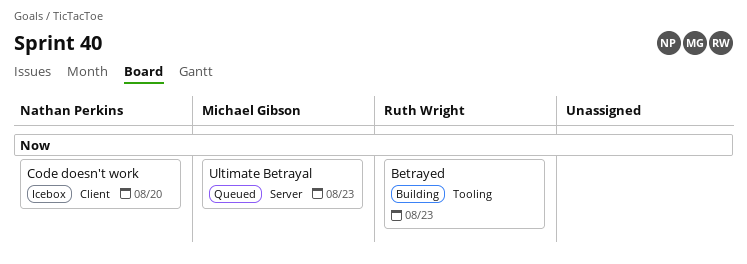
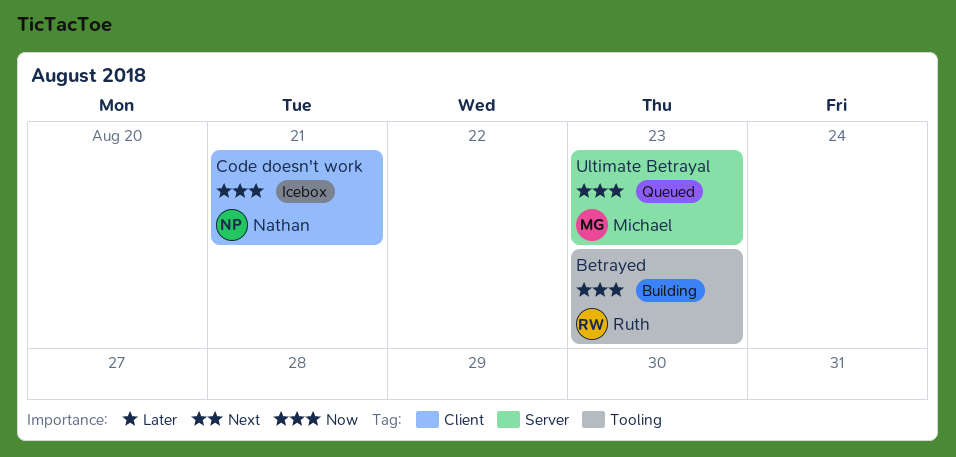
Code doesn't work, due: Aug 20 -> Aug 21

